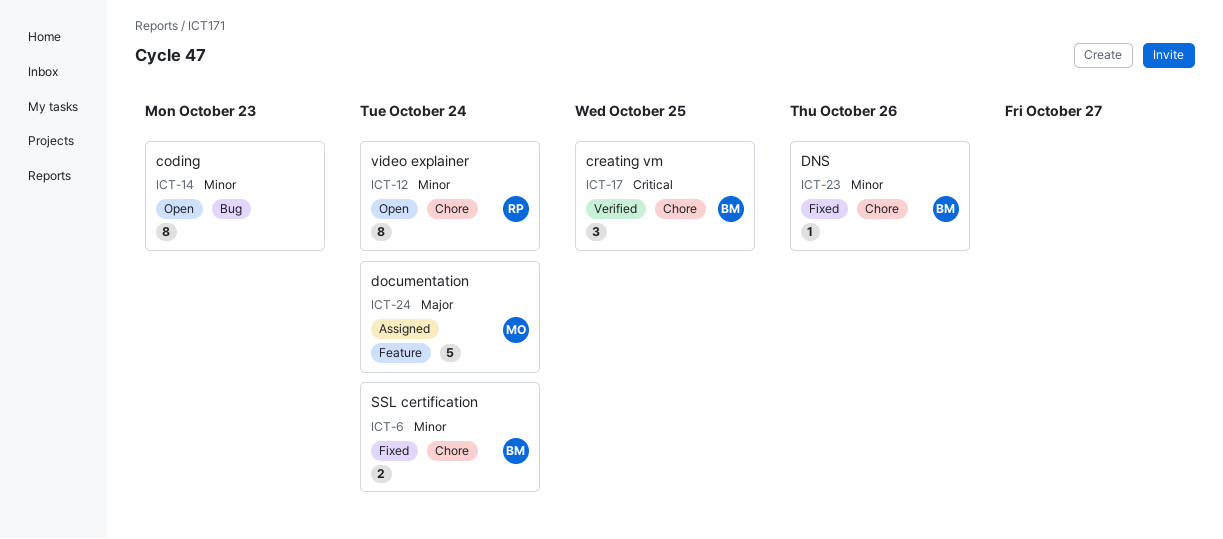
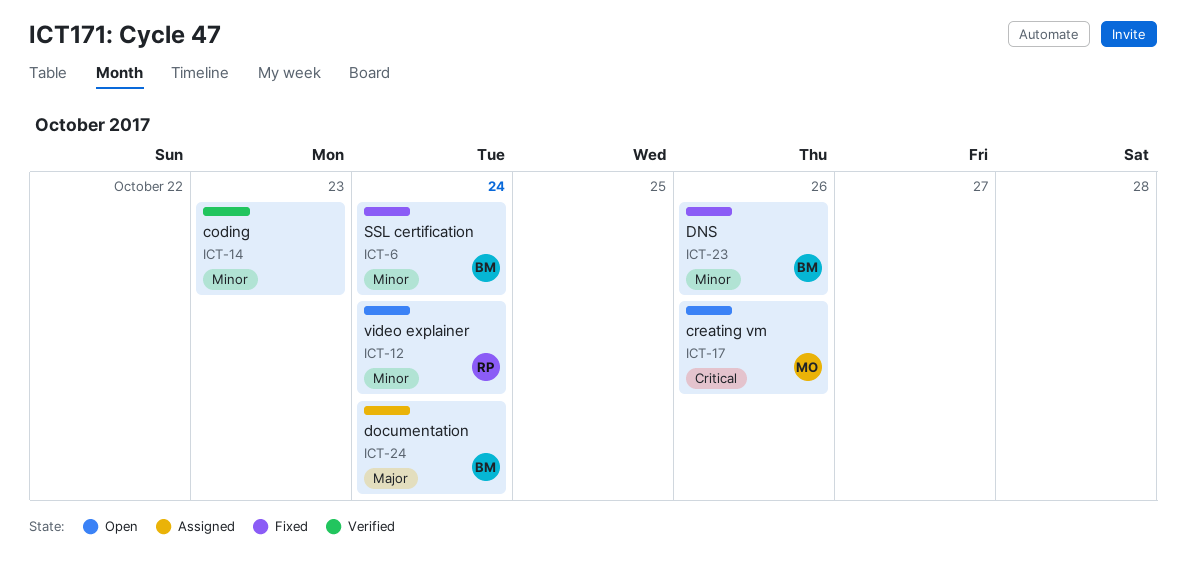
ICT-14, status: Open -> Verified
ICT-17, status: Verified -> Open
ICT-17, owner: BM -> MO
ICT-17, due: Oct 25 -> Oct 26
ICT-24, owner: MO -> BM

